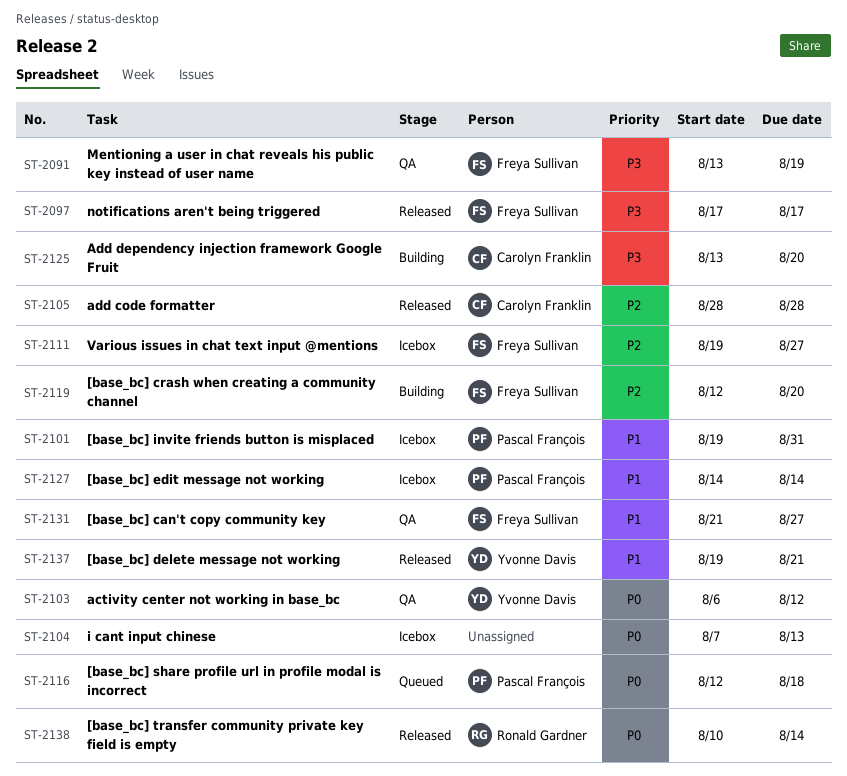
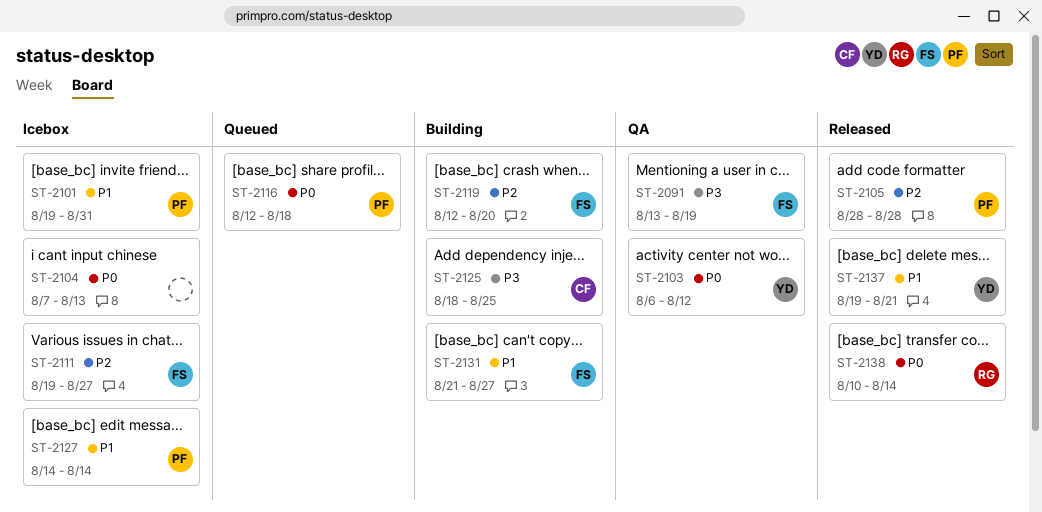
ST-2097: present -> none
ST-2105, owner: Carolyn Franklin -> Pascal François
ST-2125, start: Aug 13 -> Aug 18
ST-2125, due: Aug 20 -> Aug 25
ST-2131, status: QA -> Building

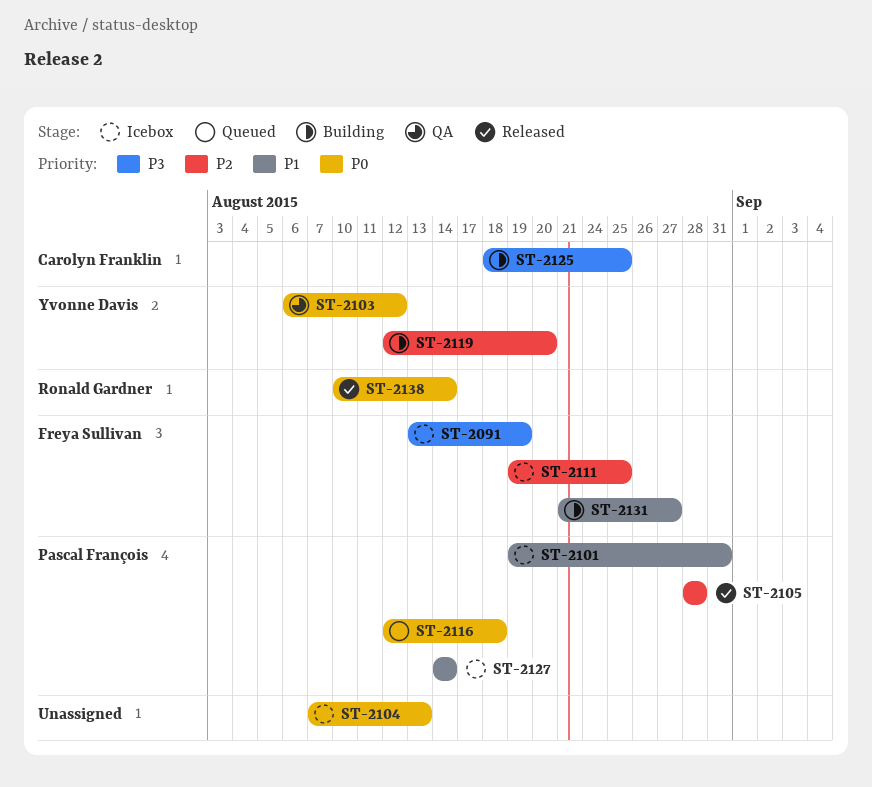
ST-2091, status: QA -> Icebox
ST-2111, due: Aug 27 -> Aug 25
ST-2119, owner: Freya Sullivan -> Yvonne Davis
ST-2137: present -> none

